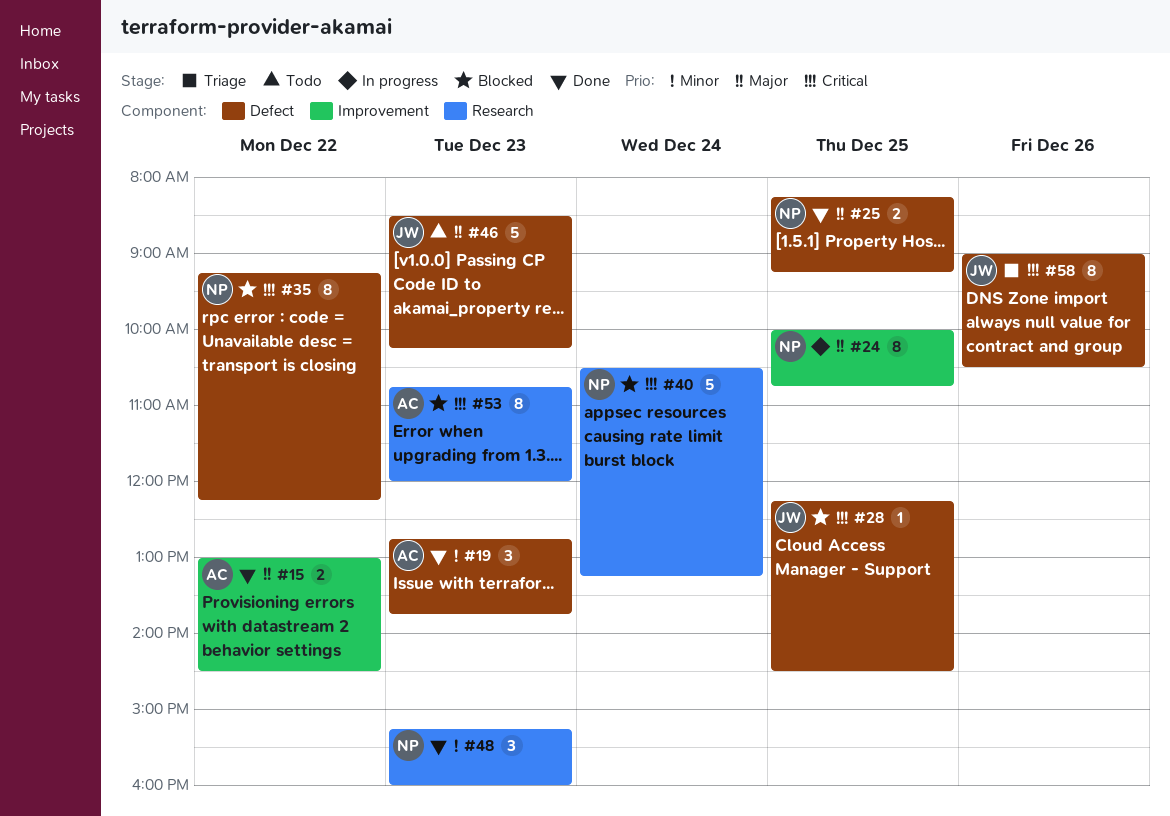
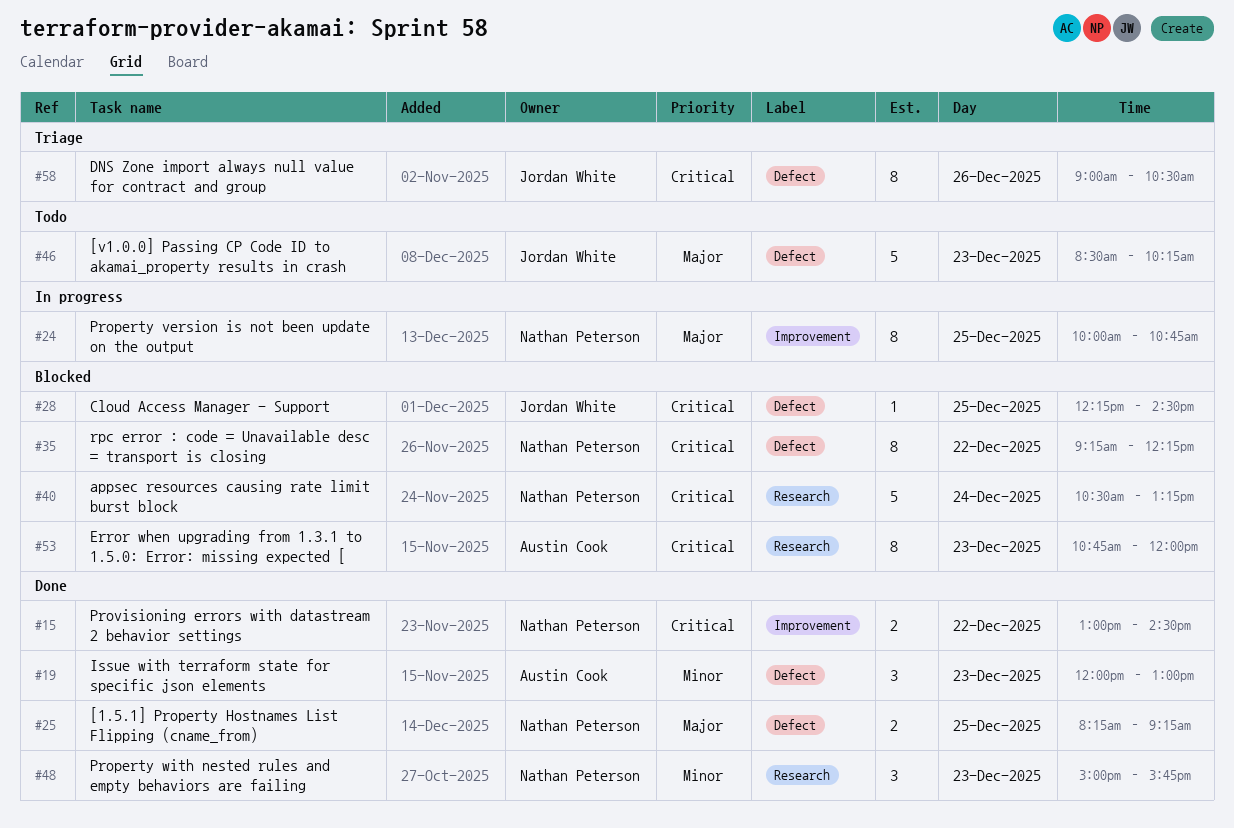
#15, owner: Austin Cook -> Nathan Peterson
#15, priority: Major -> Critical
#19, begins: 12:45 -> 12:00
#19, ends: 13:45 -> 13:00
#48, begins: 15:15 -> 15:00
#48, ends: 16:00 -> 15:45

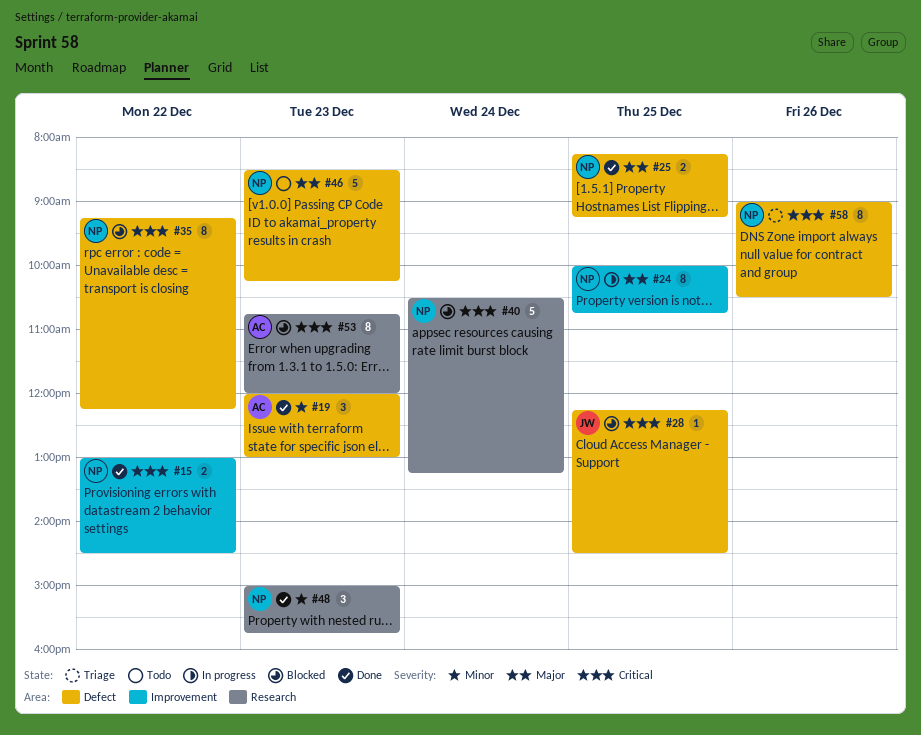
#46, owner: Jordan White -> Nathan Peterson
#58, owner: Jordan White -> Nathan Peterson

